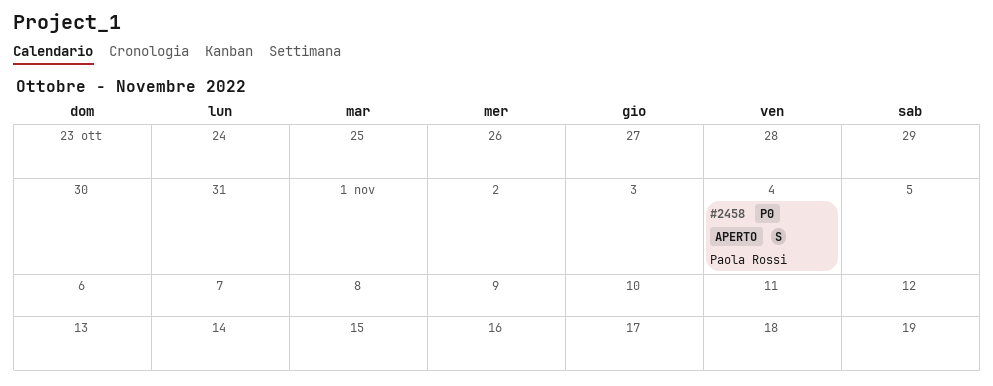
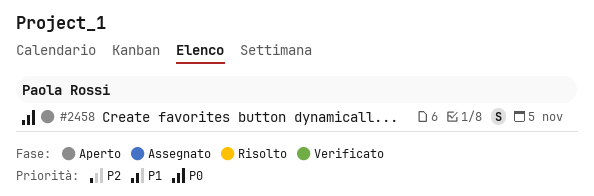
#2458, due: Nov 4 -> Nov 5

